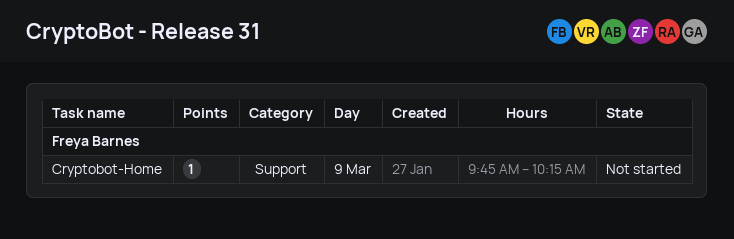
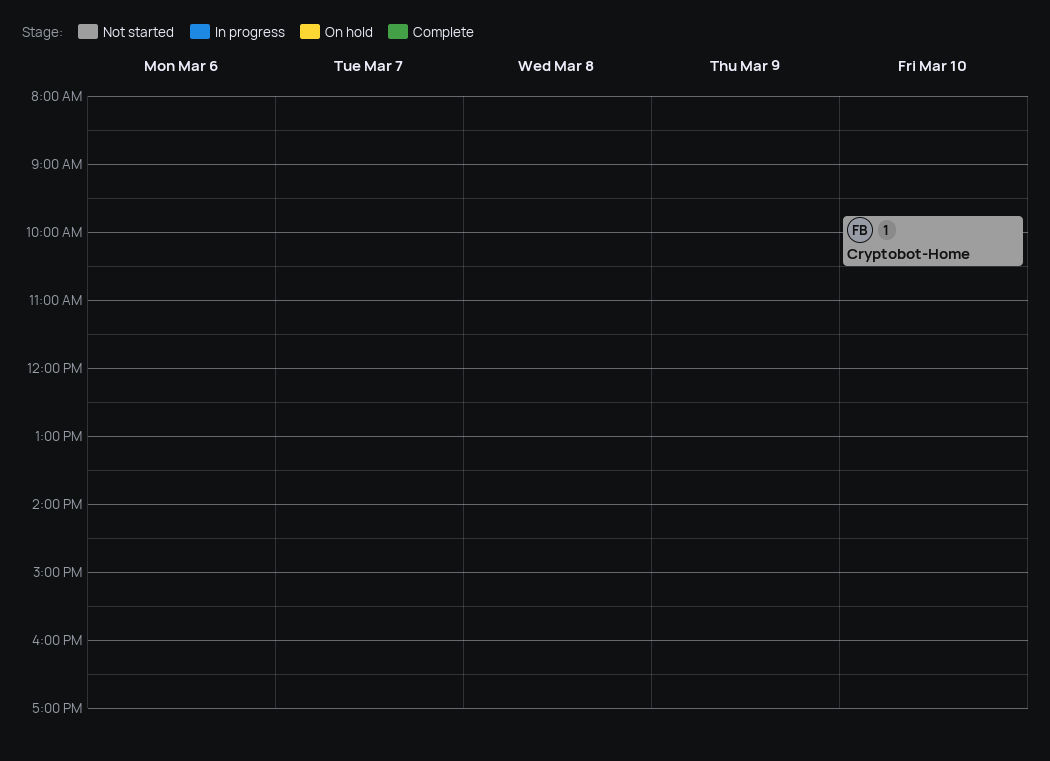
Cryptobot-Home, day: Mar 9 -> Mar 10
Cryptobot-Home, ends: 10:15 -> 10:30

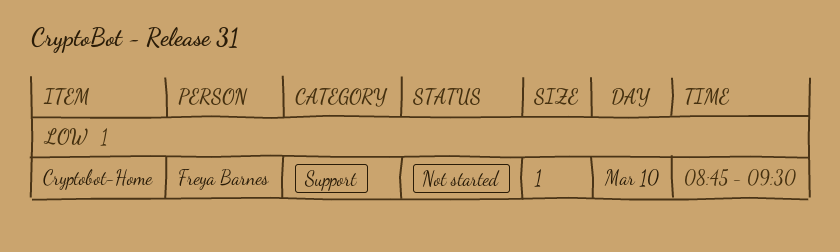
Cryptobot-Home, begins: 09:45 -> 08:45
Cryptobot-Home, ends: 10:30 -> 09:30

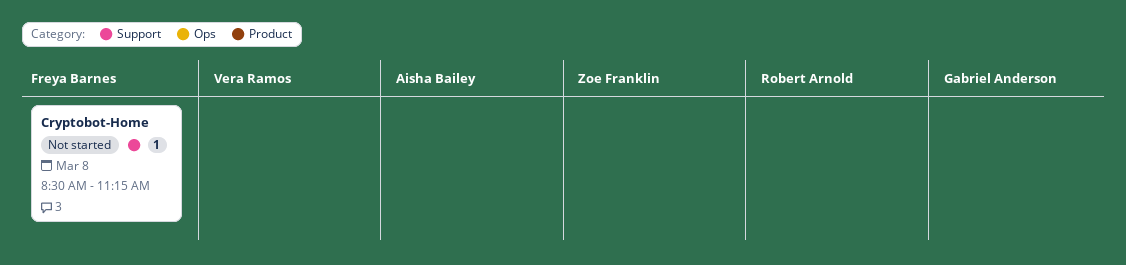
Cryptobot-Home, day: Mar 10 -> Mar 8
Cryptobot-Home, begins: 08:45 -> 08:30
Cryptobot-Home, ends: 09:30 -> 11:15

